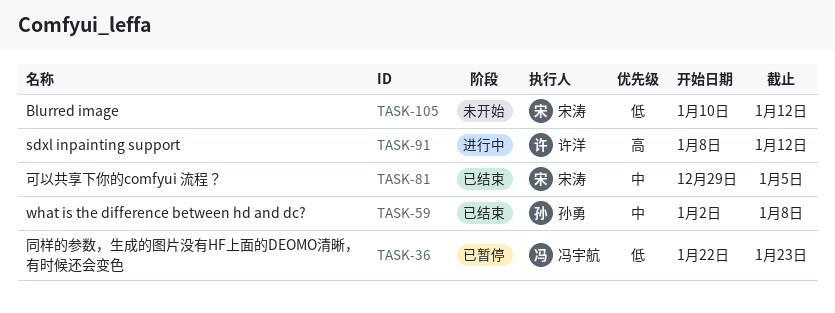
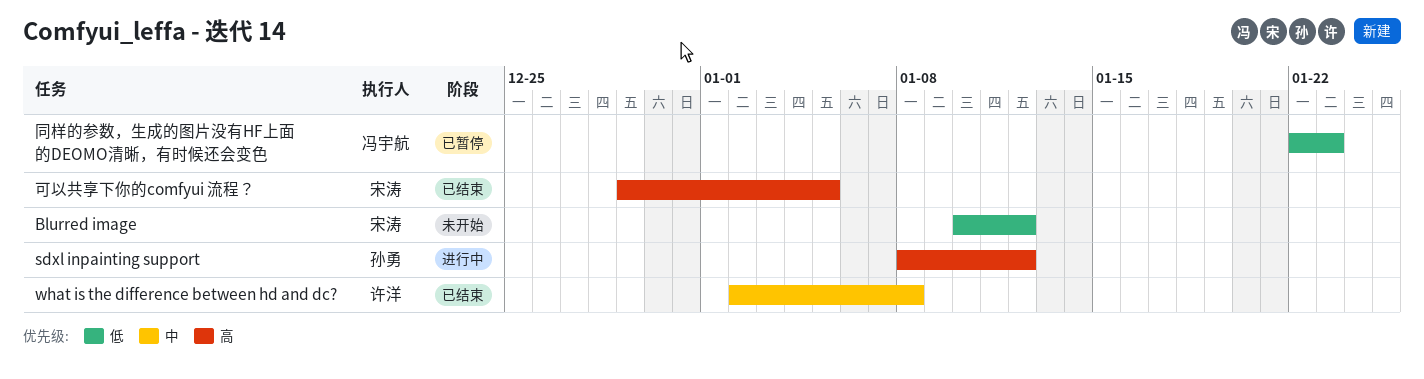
sdxl inpainting support, owner: 许洋 -> 孙勇
what is the difference between hd and dc?, owner: 孙勇 -> 许洋
可以共享下你的comfyui 流程？, priority: 中 -> 高

